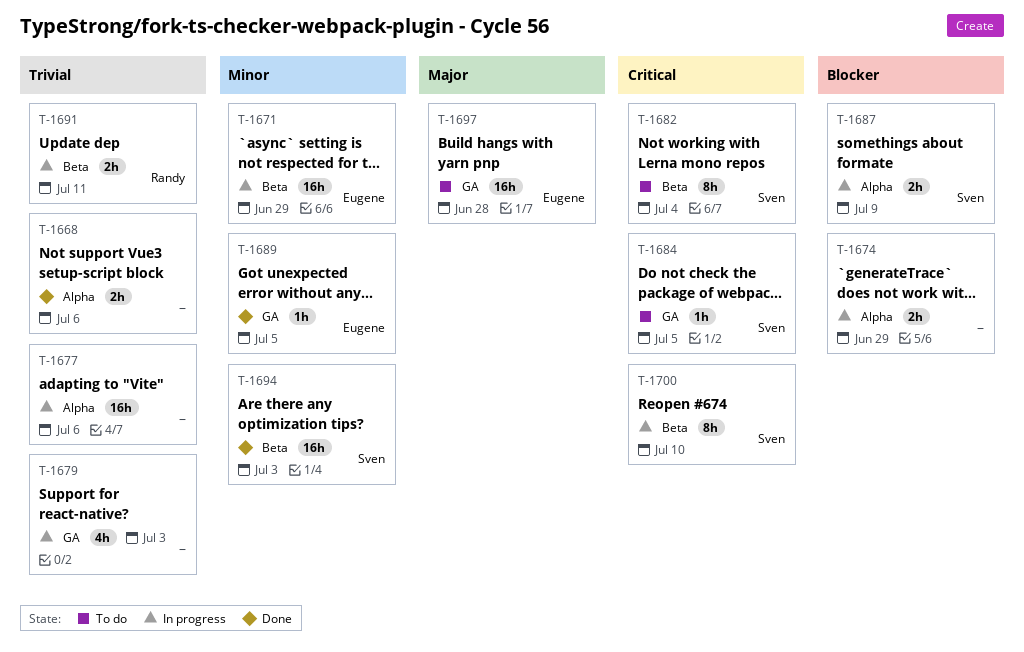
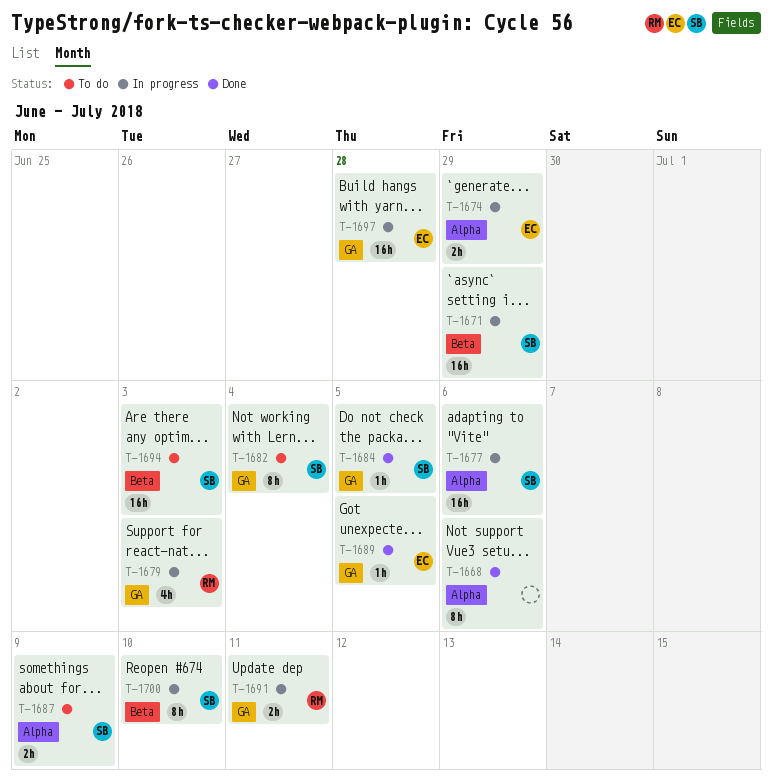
T-1668, estimate: 2h -> 8h
T-1671, owner: Eugene -> Sven
T-1674, owner: none -> Eugene
T-1677, owner: none -> Sven
T-1679, owner: none -> Randy
T-1682, label: Beta -> GA
T-1684, status: To do -> Done
T-1687, status: In progress -> To do
T-1691, label: Beta -> GA
T-1694, status: Done -> To do
T-1697, status: To do -> In progress

